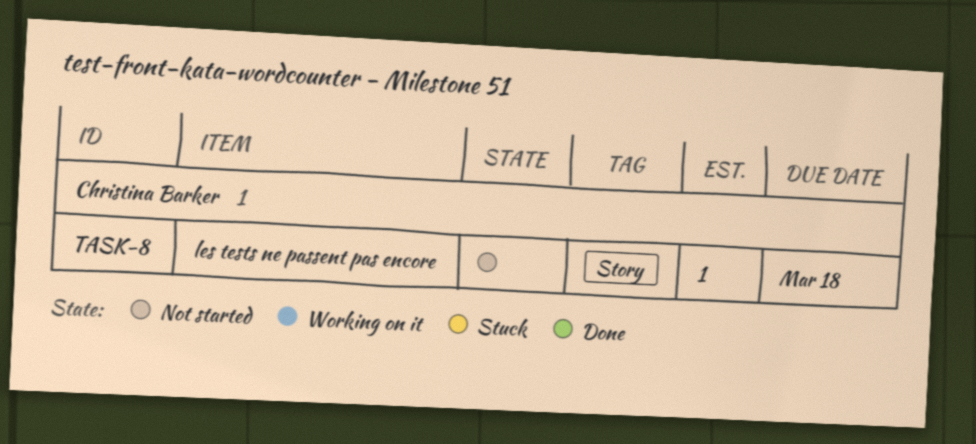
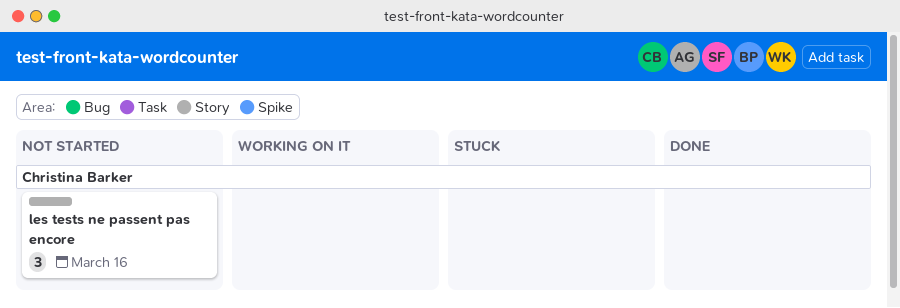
les tests ne passent pas encore, estimate: 1 -> 3
les tests ne passent pas encore, due: Mar 18 -> Mar 16

